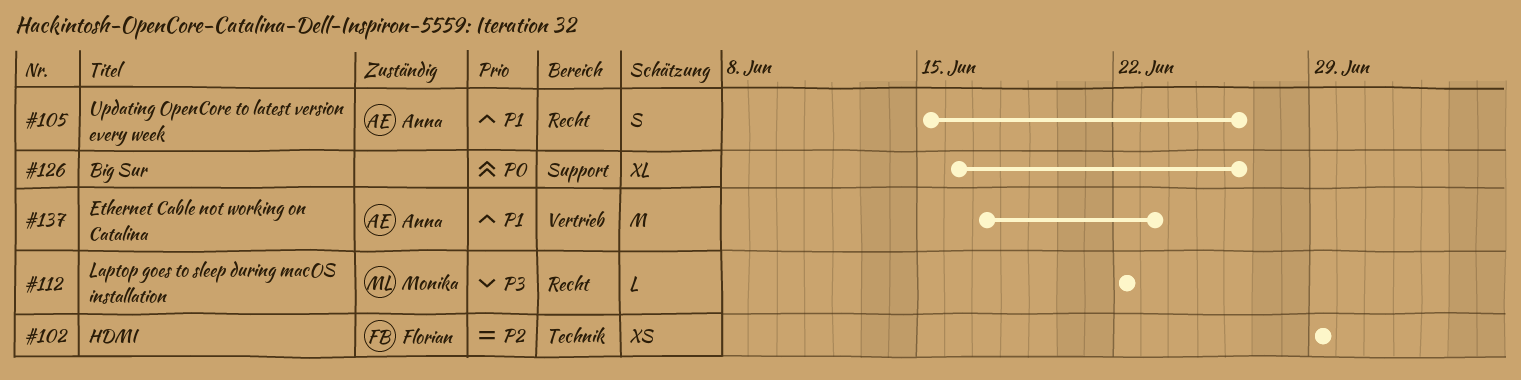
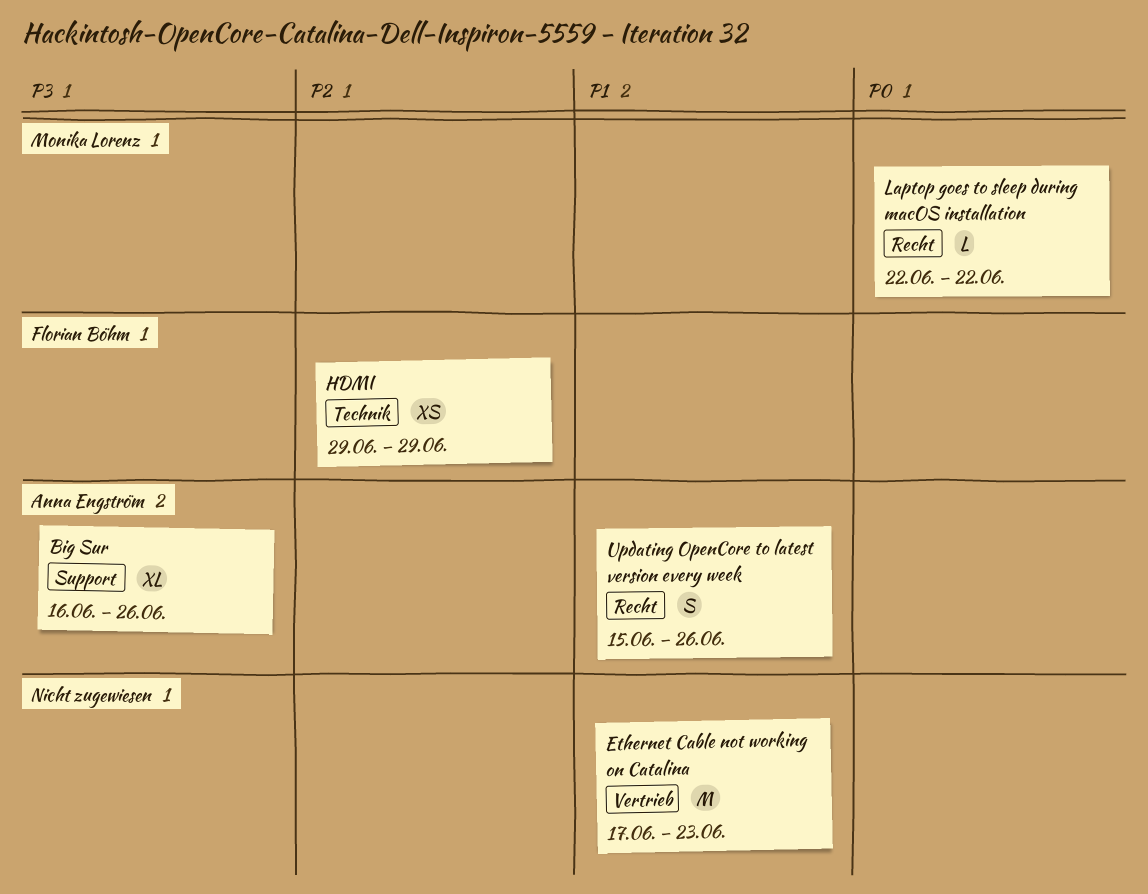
Big Sur, owner: none -> Anna Engström
Big Sur, priority: P0 -> P3
Ethernet Cable not working on Catalina, owner: Anna Engström -> none
Laptop goes to sleep during macOS installation, priority: P3 -> P0

